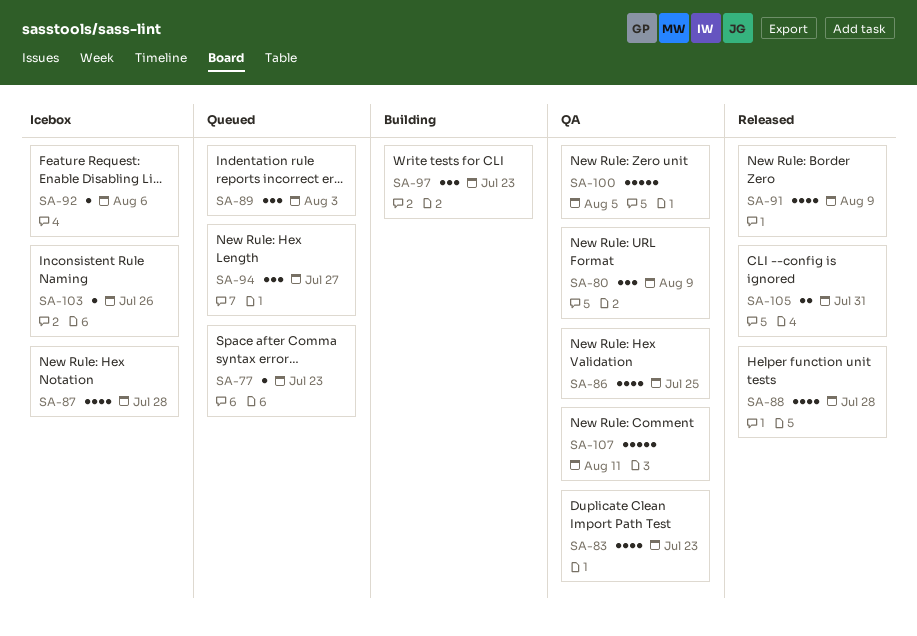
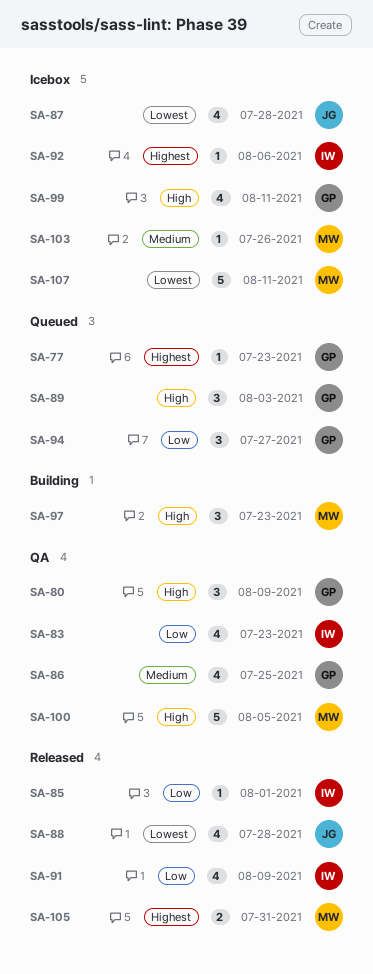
SA-85: none -> present
SA-99: none -> present
SA-107, status: QA -> Icebox

